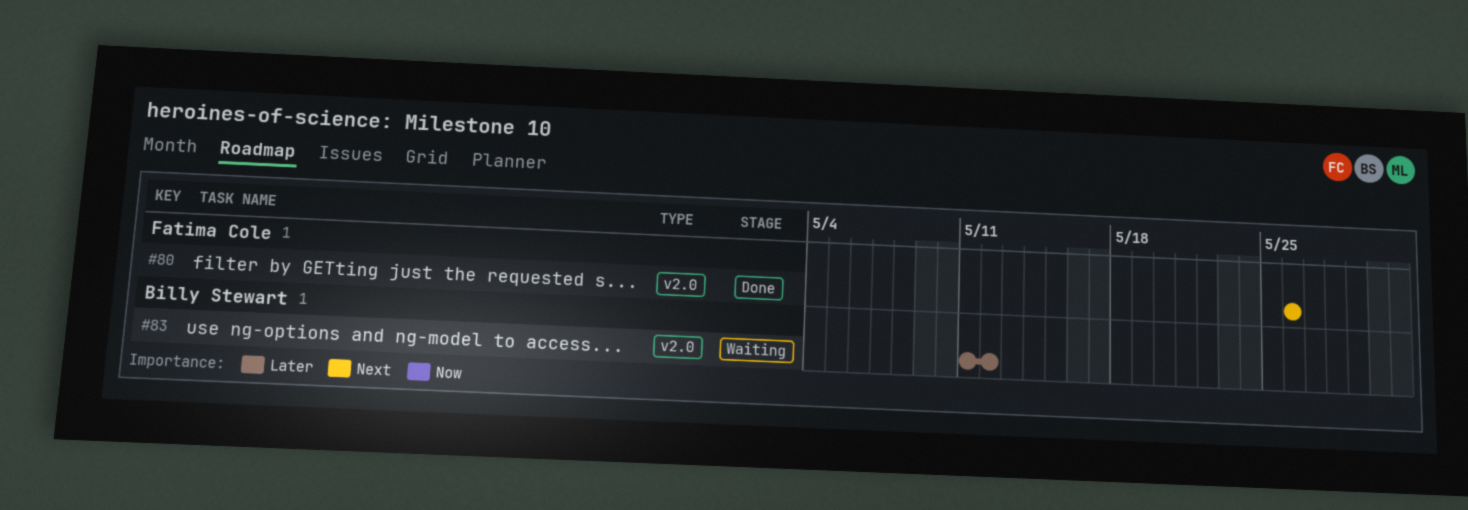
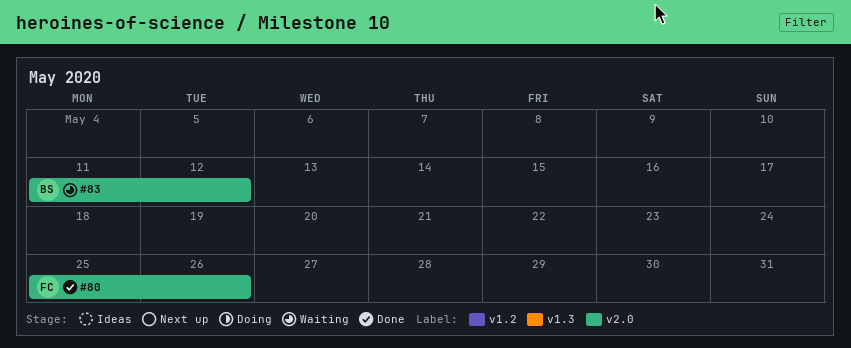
#80, start: May 26 -> May 25

